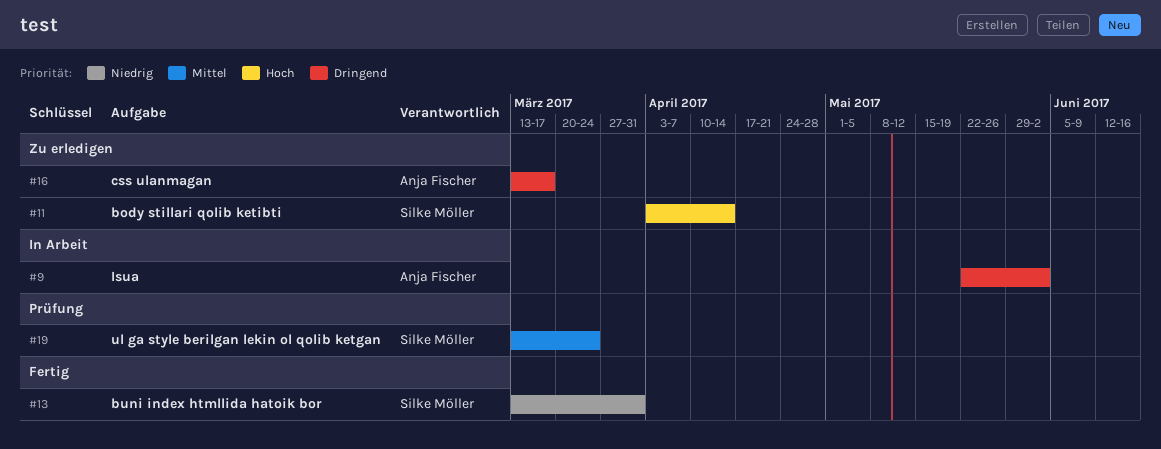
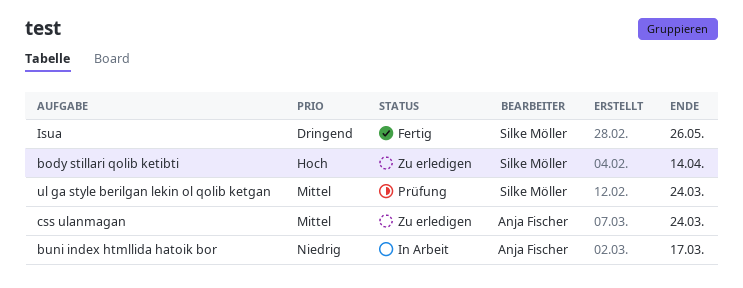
buni index htmllida hatoik bor, status: Fertig -> In Arbeit
buni index htmllida hatoik bor, owner: Silke Möller -> Anja Fischer
buni index htmllida hatoik bor, due: Mar 31 -> Mar 17
css ulanmagan, priority: Dringend -> Mittel
css ulanmagan, due: Mar 17 -> Mar 24
Isua, status: In Arbeit -> Fertig
Isua, owner: Anja Fischer -> Silke Möller
Isua, due: Jun 2 -> May 26

